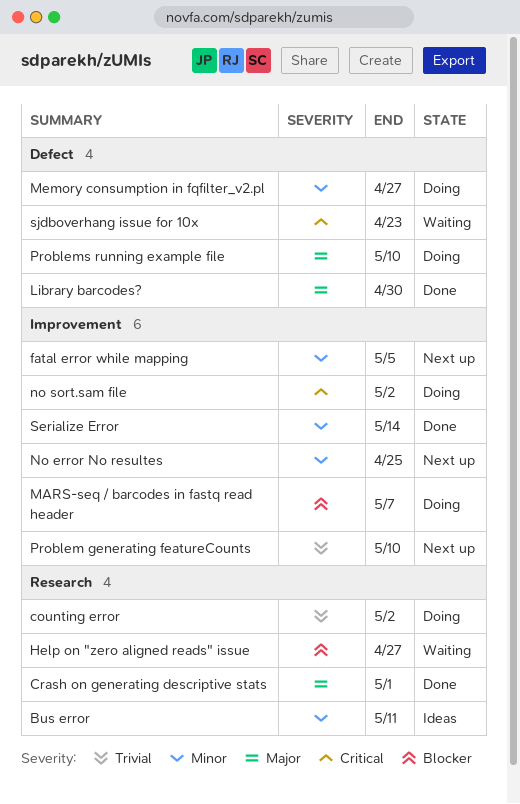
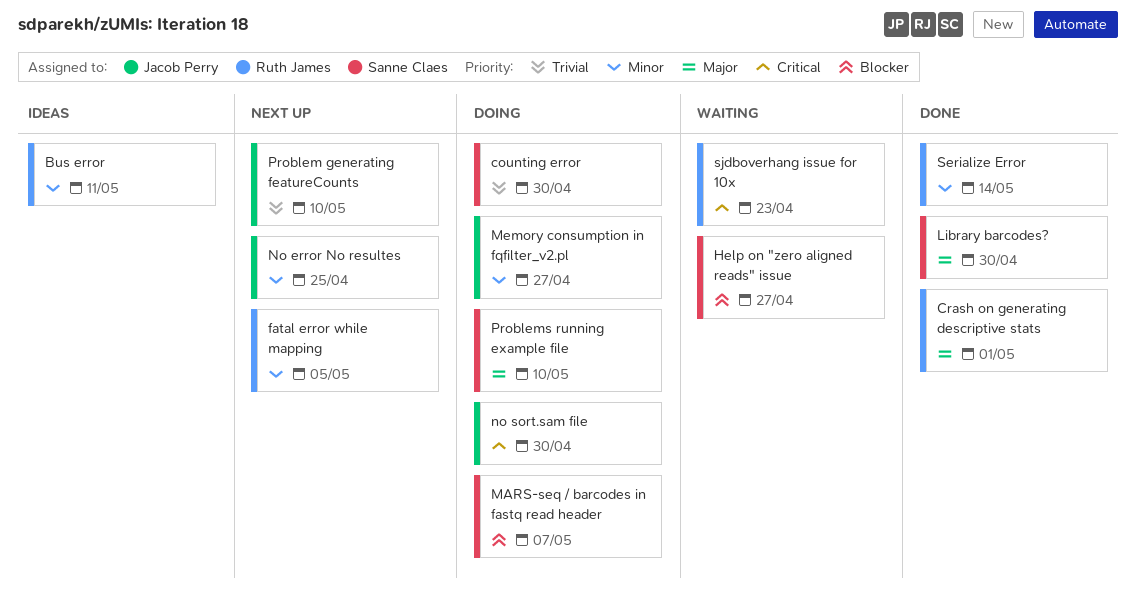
counting error, due: May 2 -> Apr 30
no sort.sam file, due: May 2 -> Apr 30

